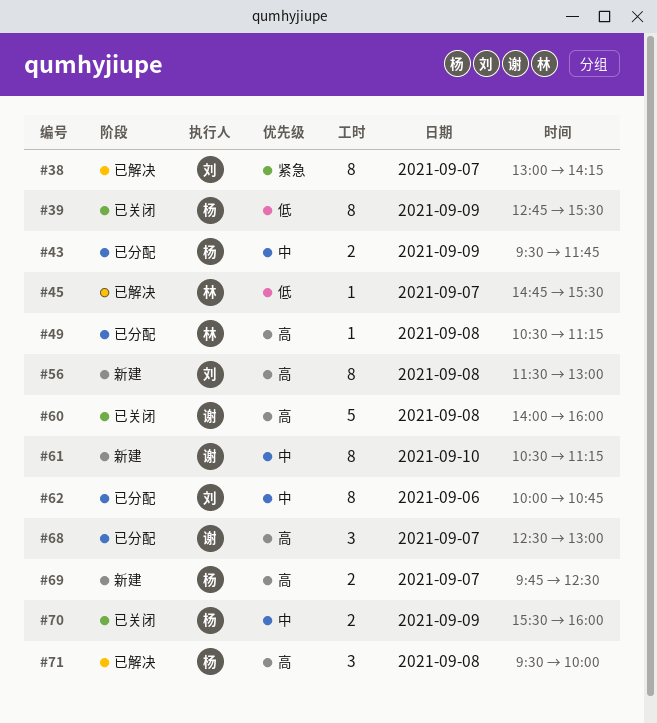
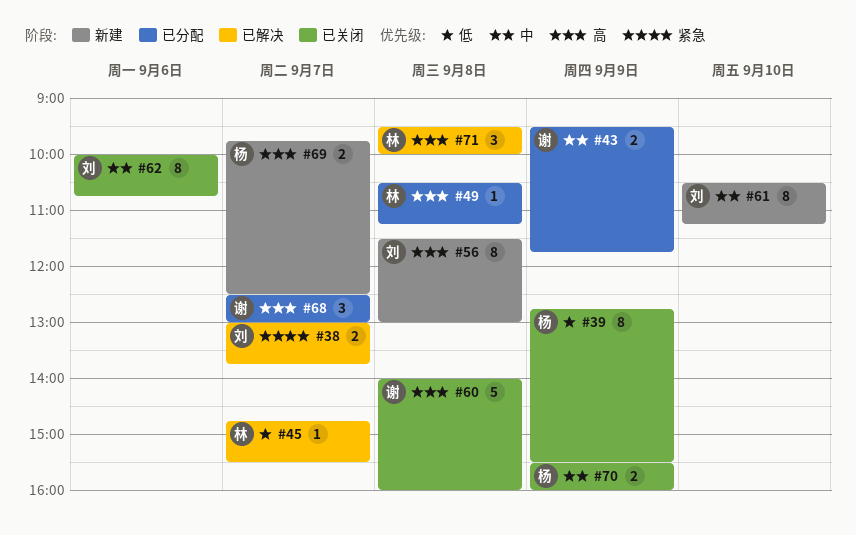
#38, estimate: 8 -> 2
#38, ends: 14:15 -> 13:45
#43, owner: 杨 -> 谢
#61, owner: 谢 -> 刘
#62, status: 已分配 -> 已关闭
#71, owner: 杨 -> 林

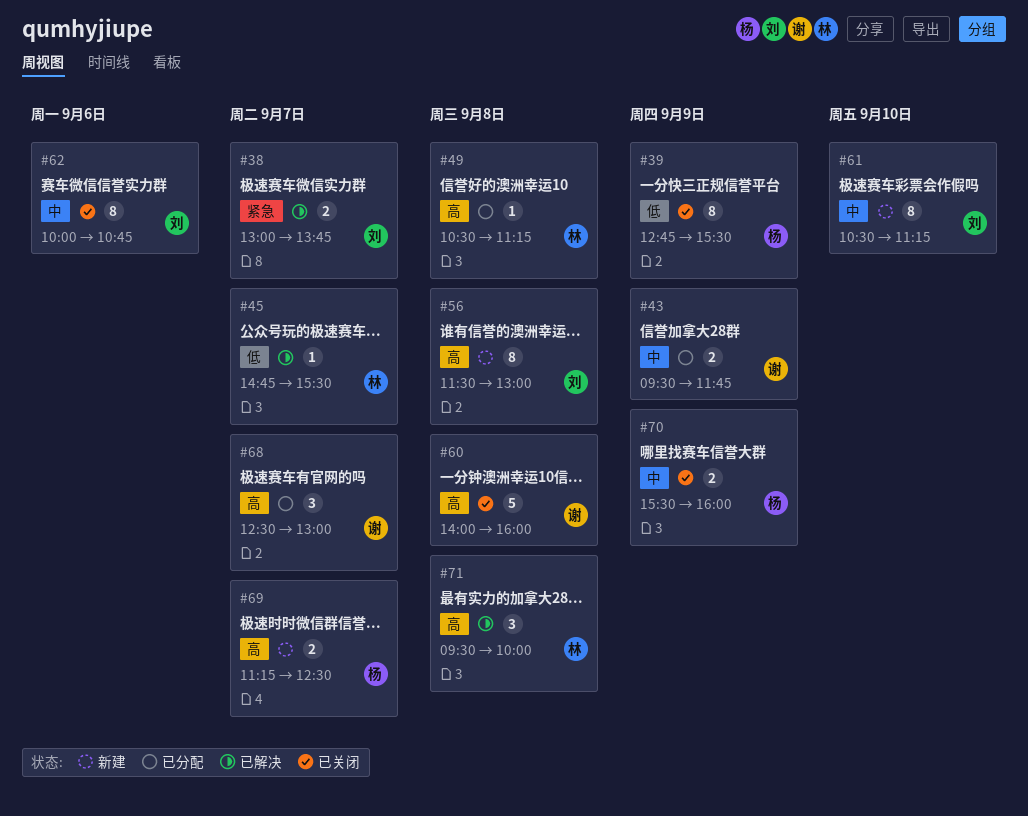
#69, begins: 09:45 -> 11:15

